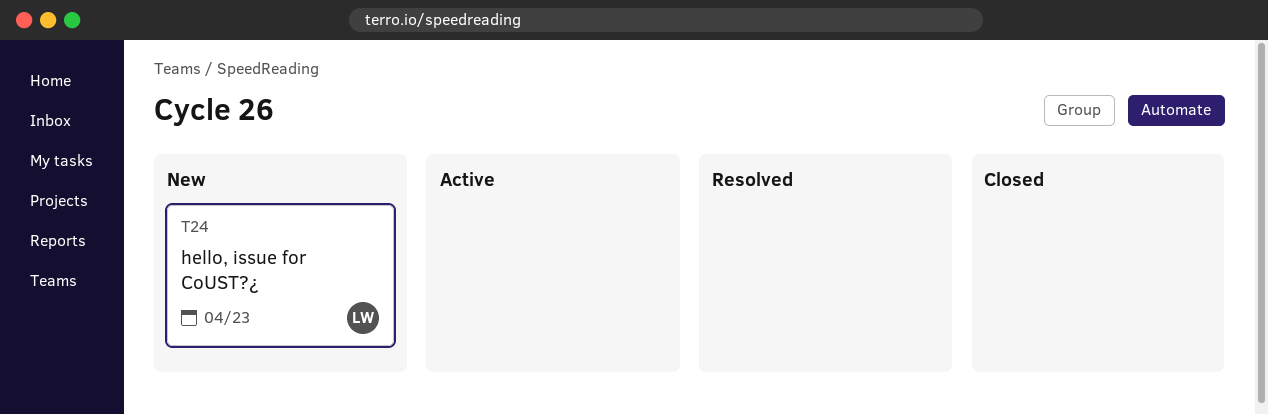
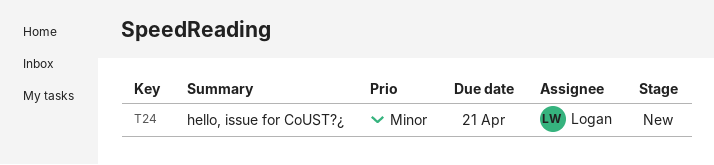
T24, due: Apr 23 -> Apr 21

